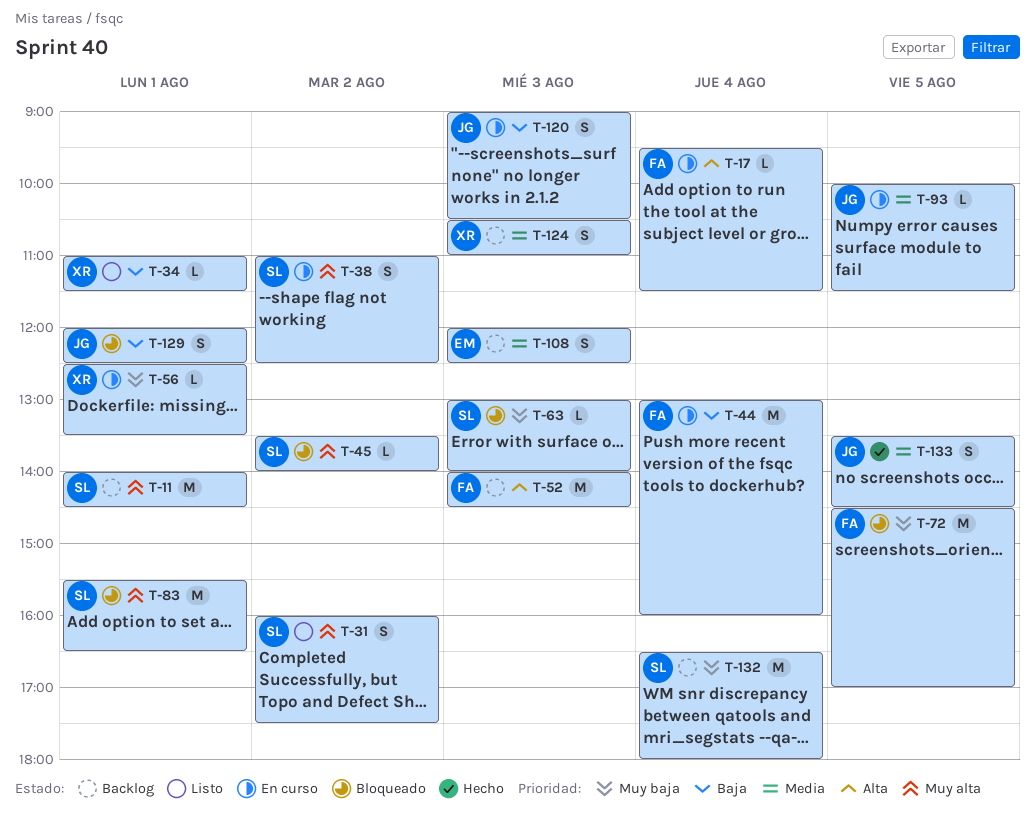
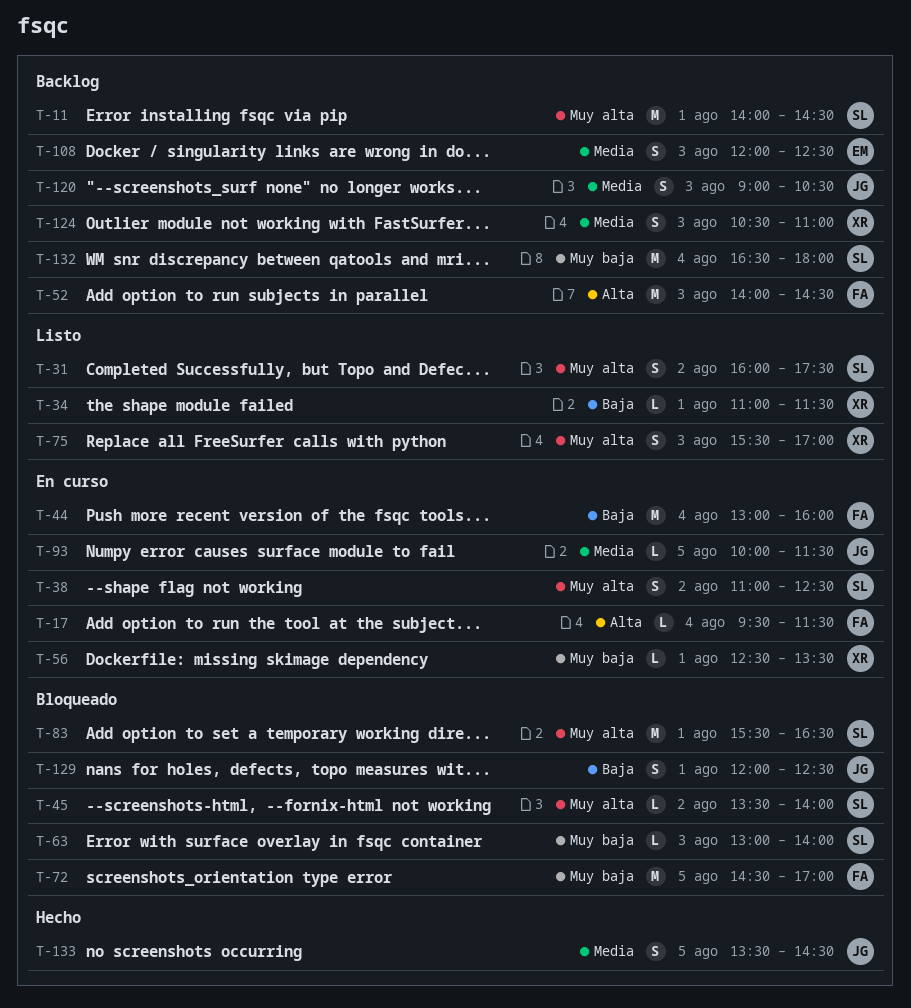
T-75: none -> present
T-120, status: En curso -> Backlog
T-120, priority: Baja -> Media

